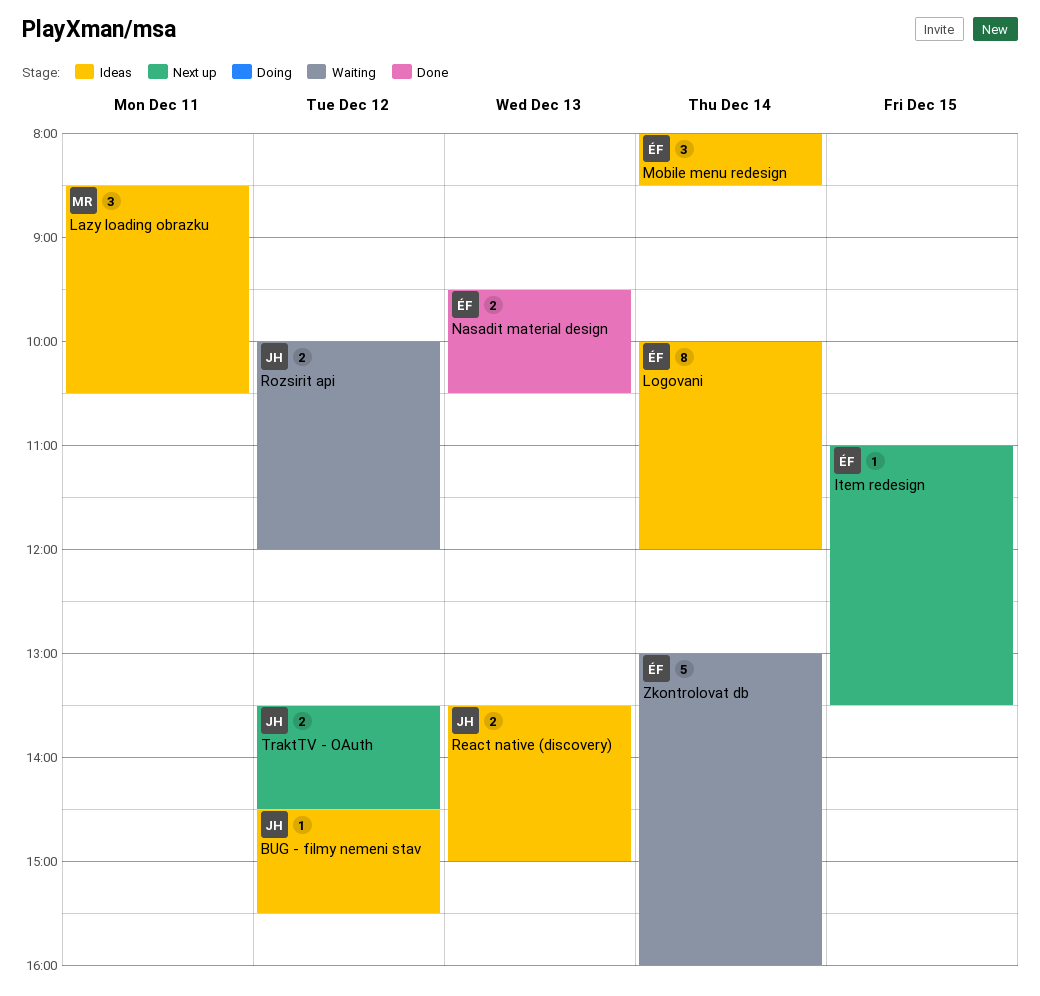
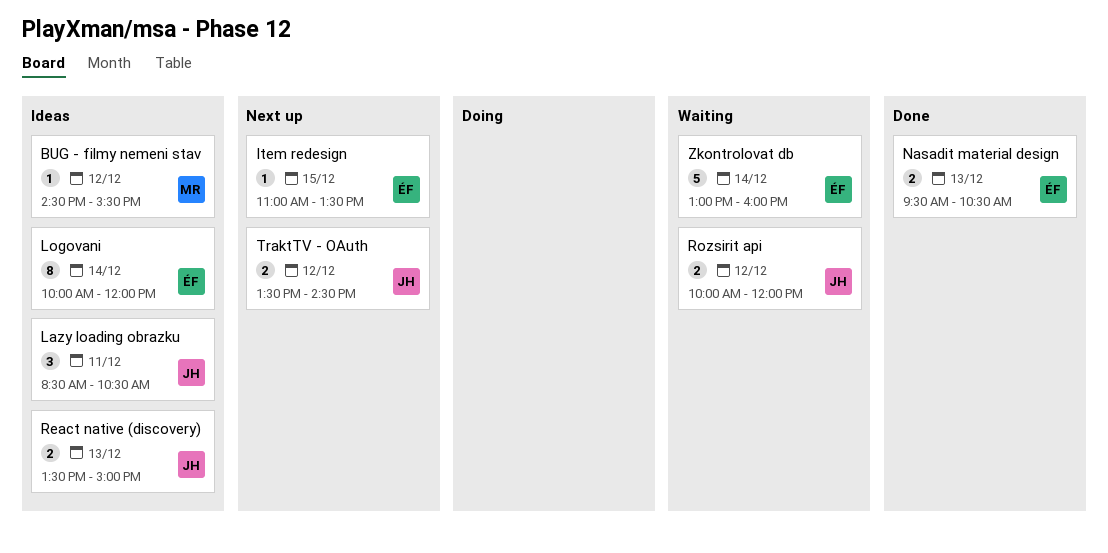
BUG - filmy nemeni stav, owner: JH -> MR
Lazy loading obrazku, owner: MR -> JH
Mobile menu redesign: present -> none

